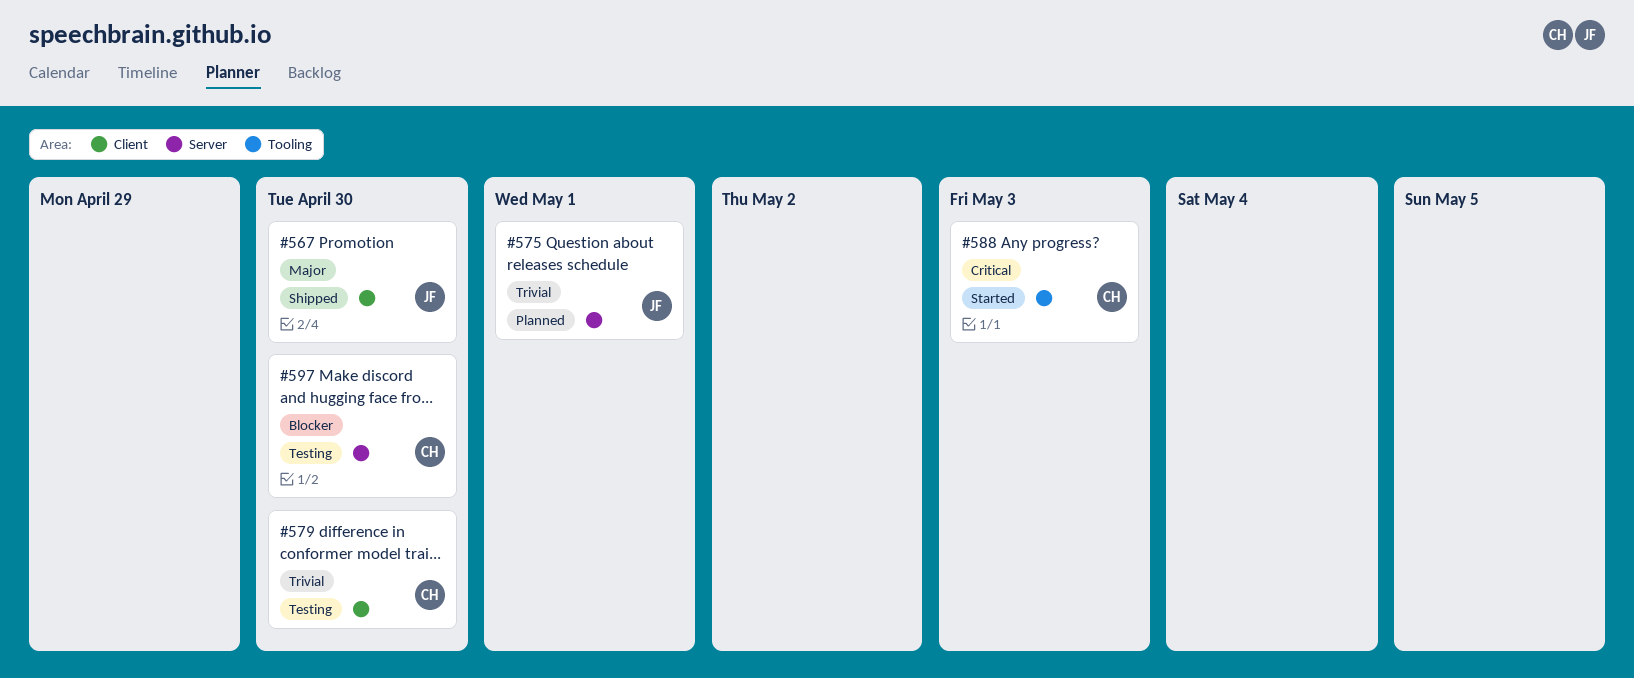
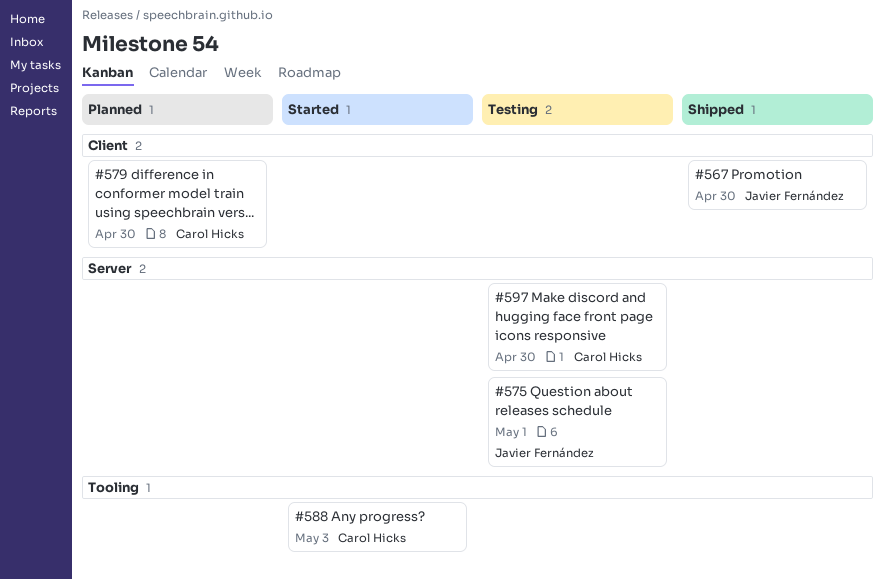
#575, status: Planned -> Testing
#579, status: Testing -> Planned

